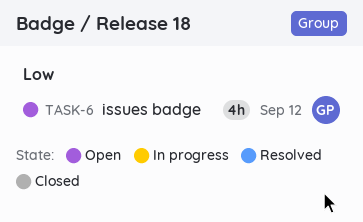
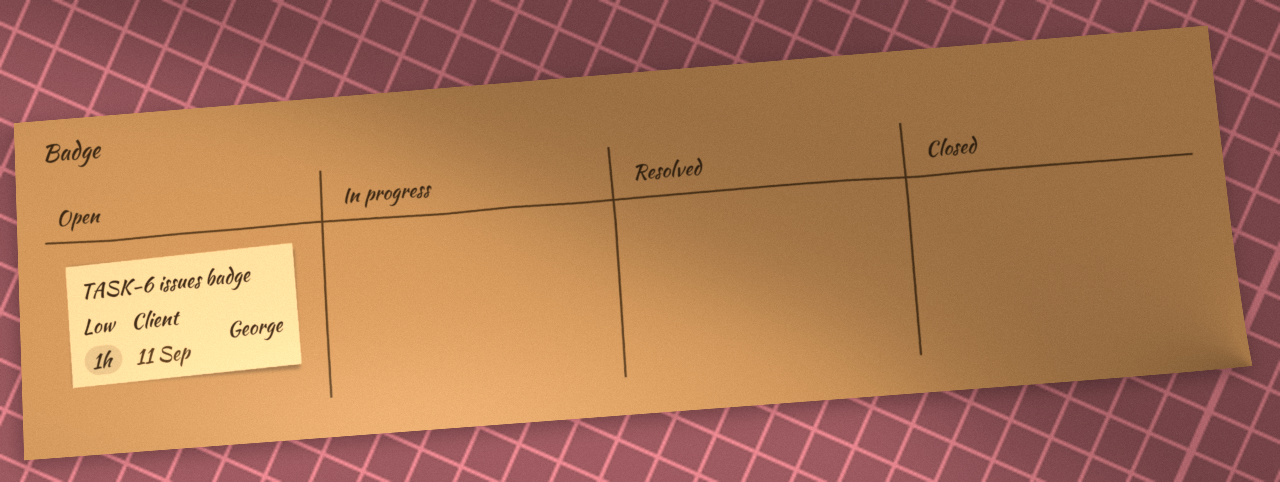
TASK-6, estimate: 4h -> 1h
TASK-6, due: Sep 12 -> Sep 11

